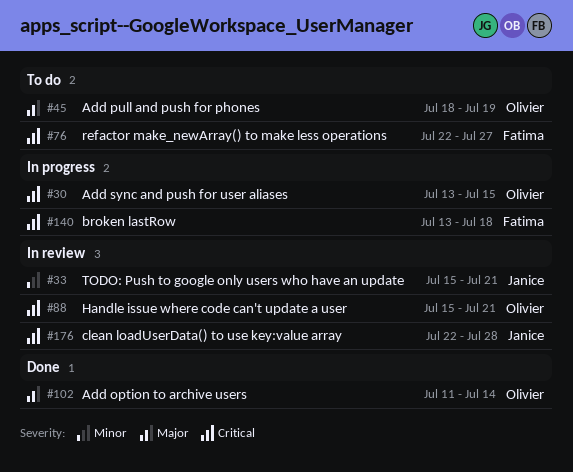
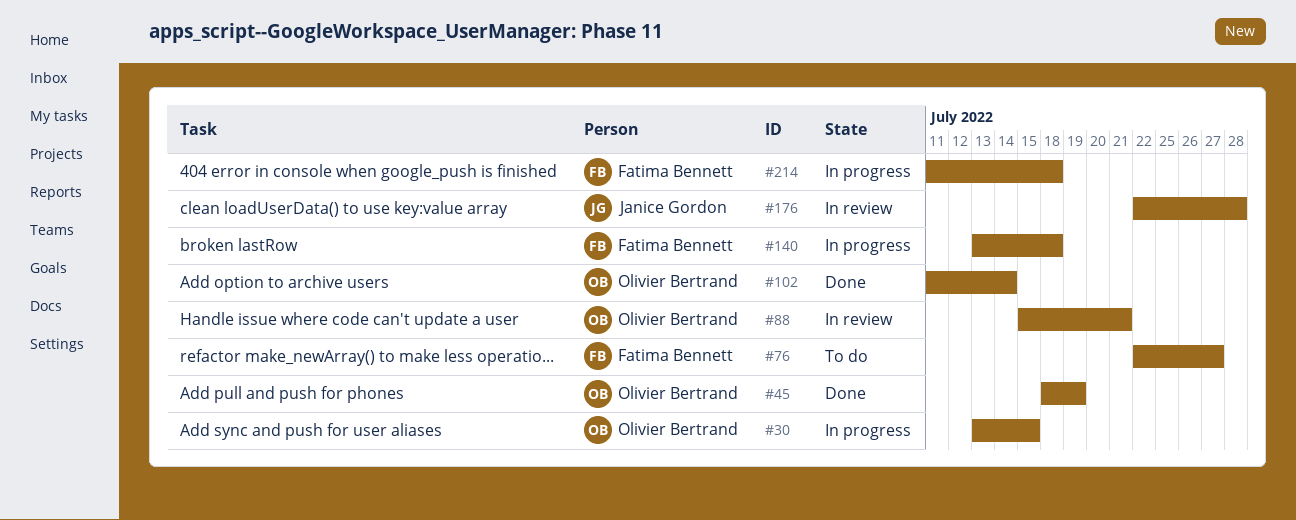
#33: present -> none
#45, status: To do -> Done
#214: none -> present

